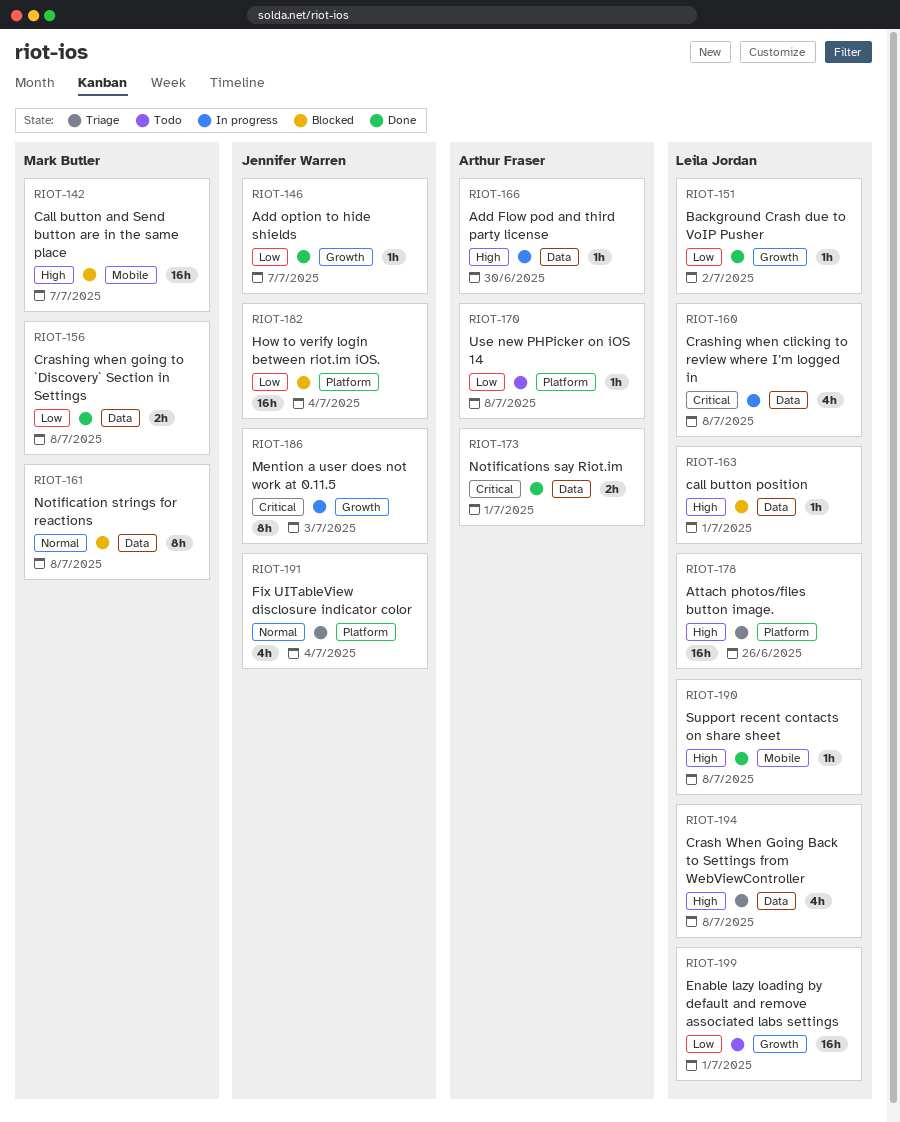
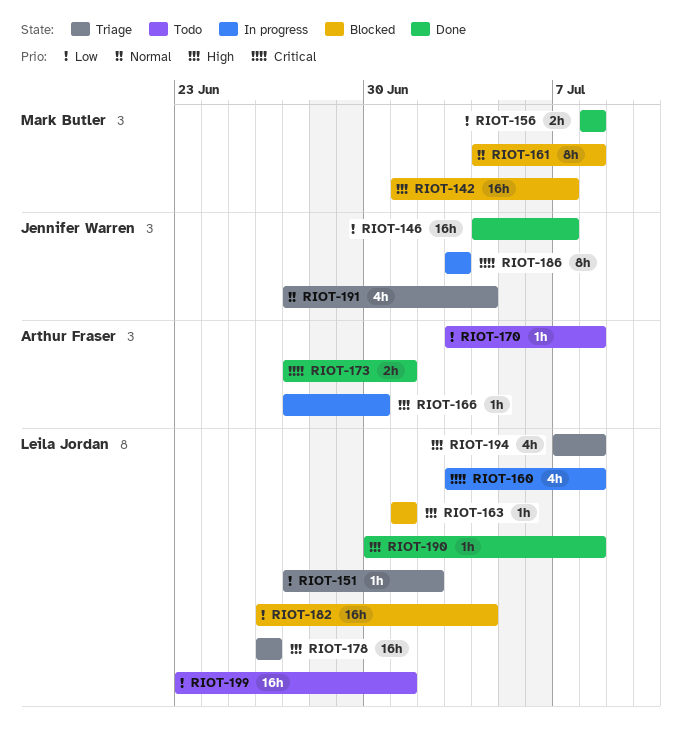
RIOT-146, estimate: 1h -> 16h
RIOT-151, status: Done -> Triage
RIOT-182, owner: Jennifer Warren -> Leila Jordan

